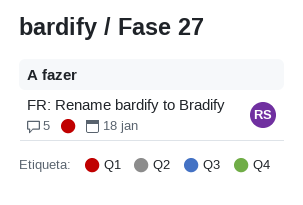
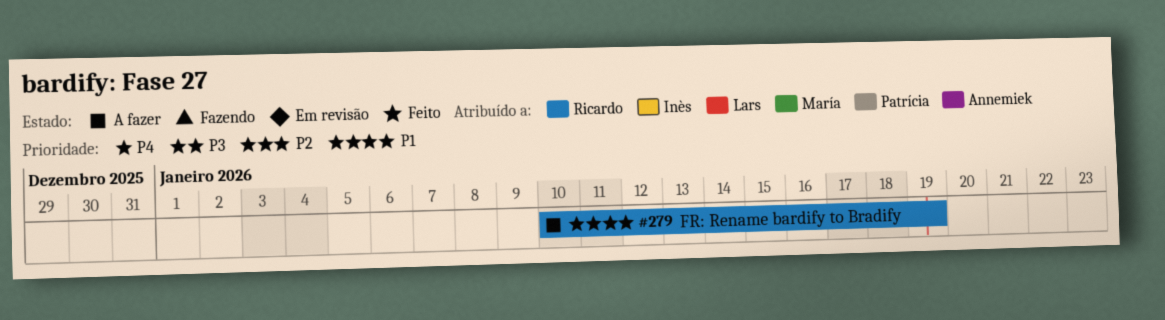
FR: Rename bardify to Bradify, due: Jan 18 -> Jan 19

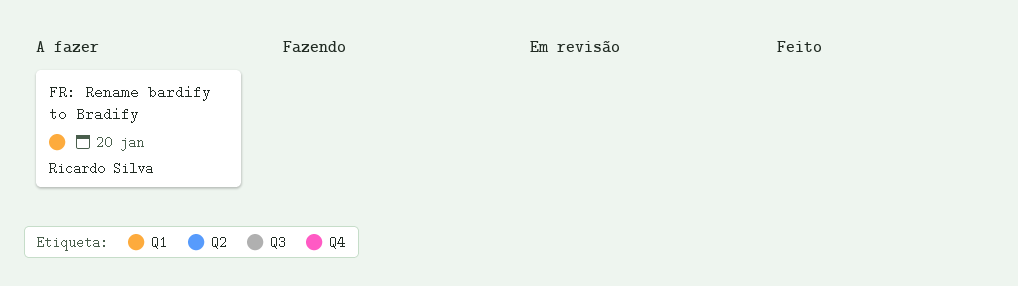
FR: Rename bardify to Bradify, due: Jan 19 -> Jan 20

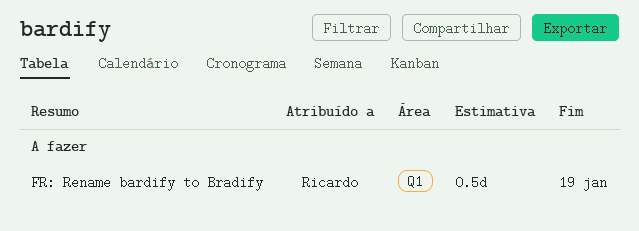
FR: Rename bardify to Bradify, due: Jan 20 -> Jan 19

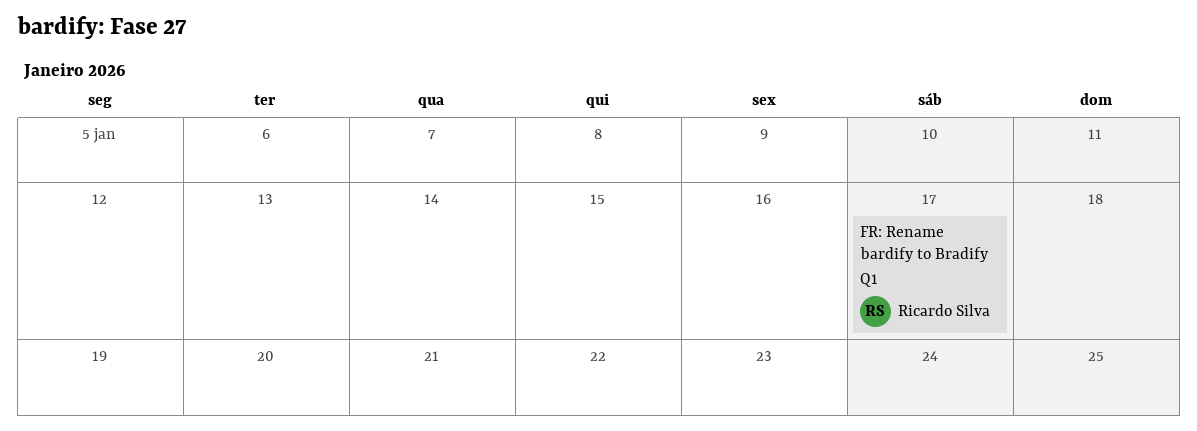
FR: Rename bardify to Bradify, due: Jan 19 -> Jan 17

